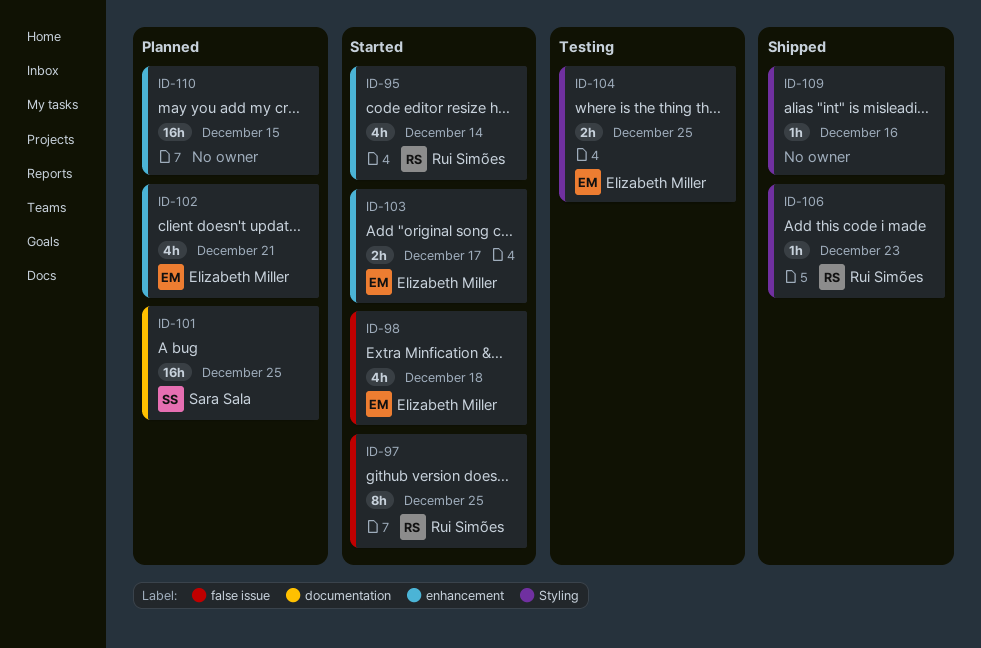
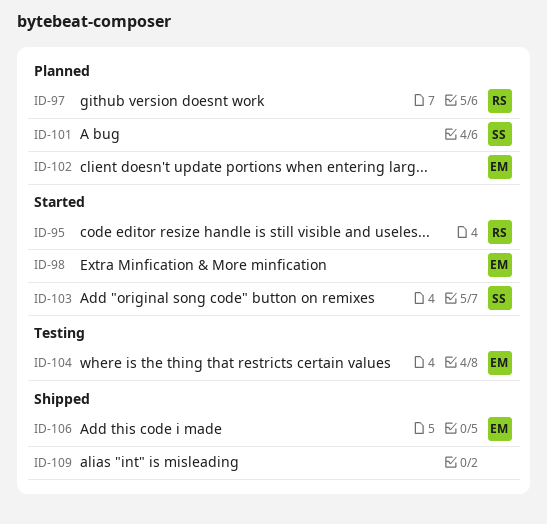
ID-97, status: Started -> Planned
ID-103, owner: Elizabeth Miller -> Sara Sala
ID-106, owner: Rui Simões -> Elizabeth Miller
ID-110: present -> none

